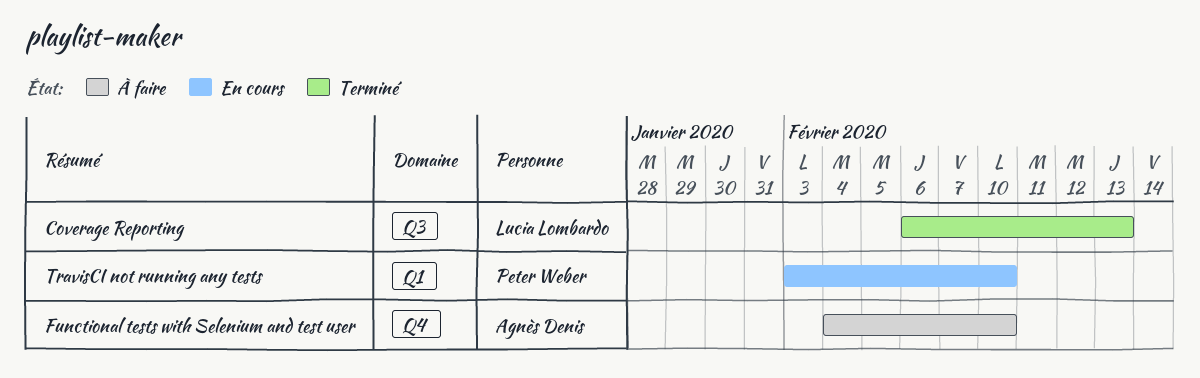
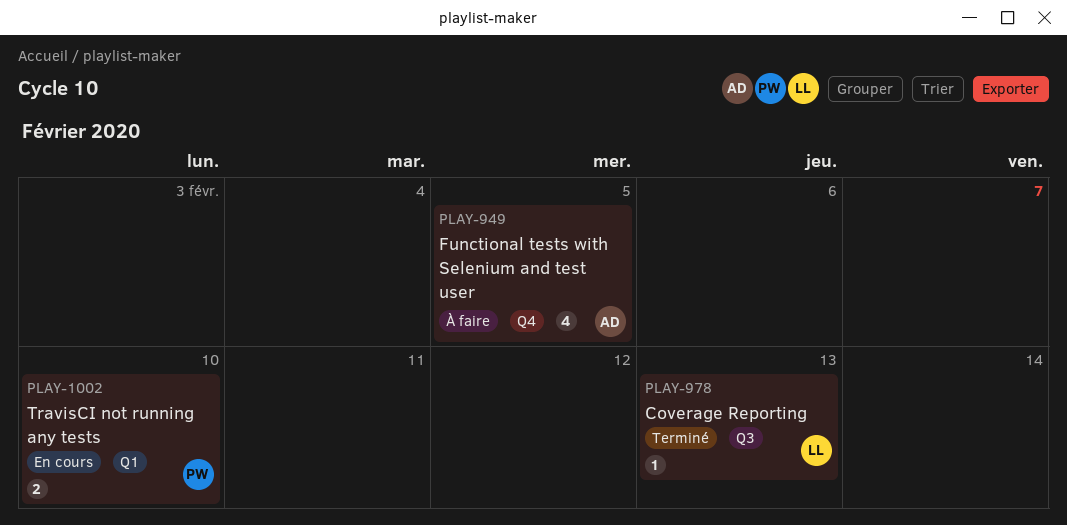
Functional tests with Selenium and test user, due: Feb 10 -> Feb 5

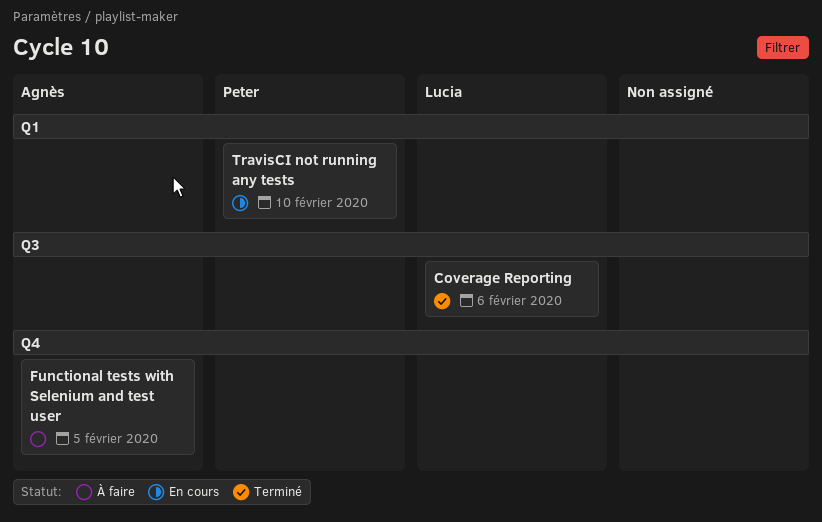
Coverage Reporting, due: Feb 13 -> Feb 6

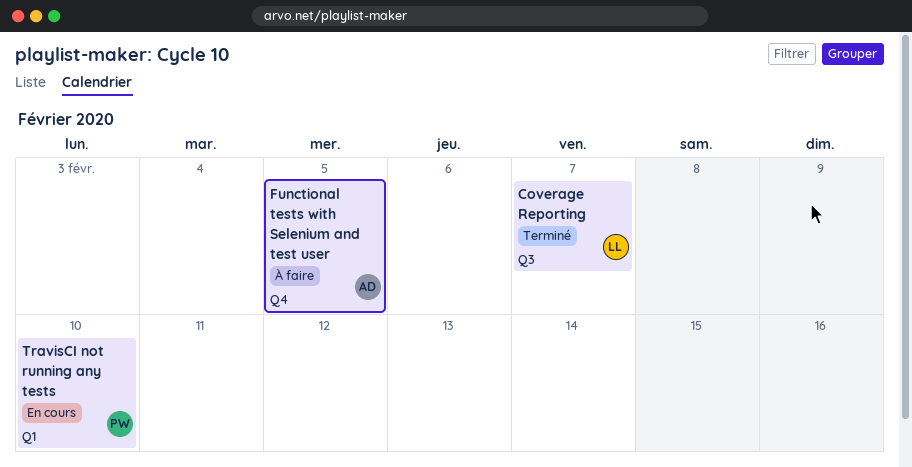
Coverage Reporting, due: Feb 6 -> Feb 7

